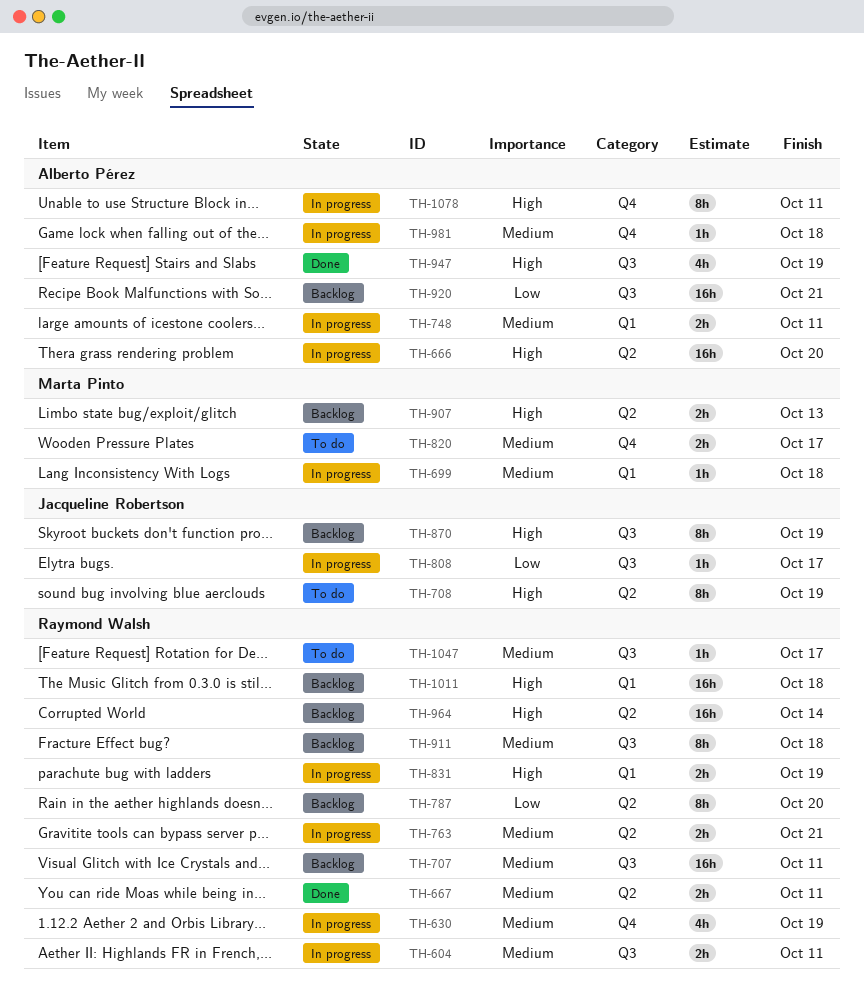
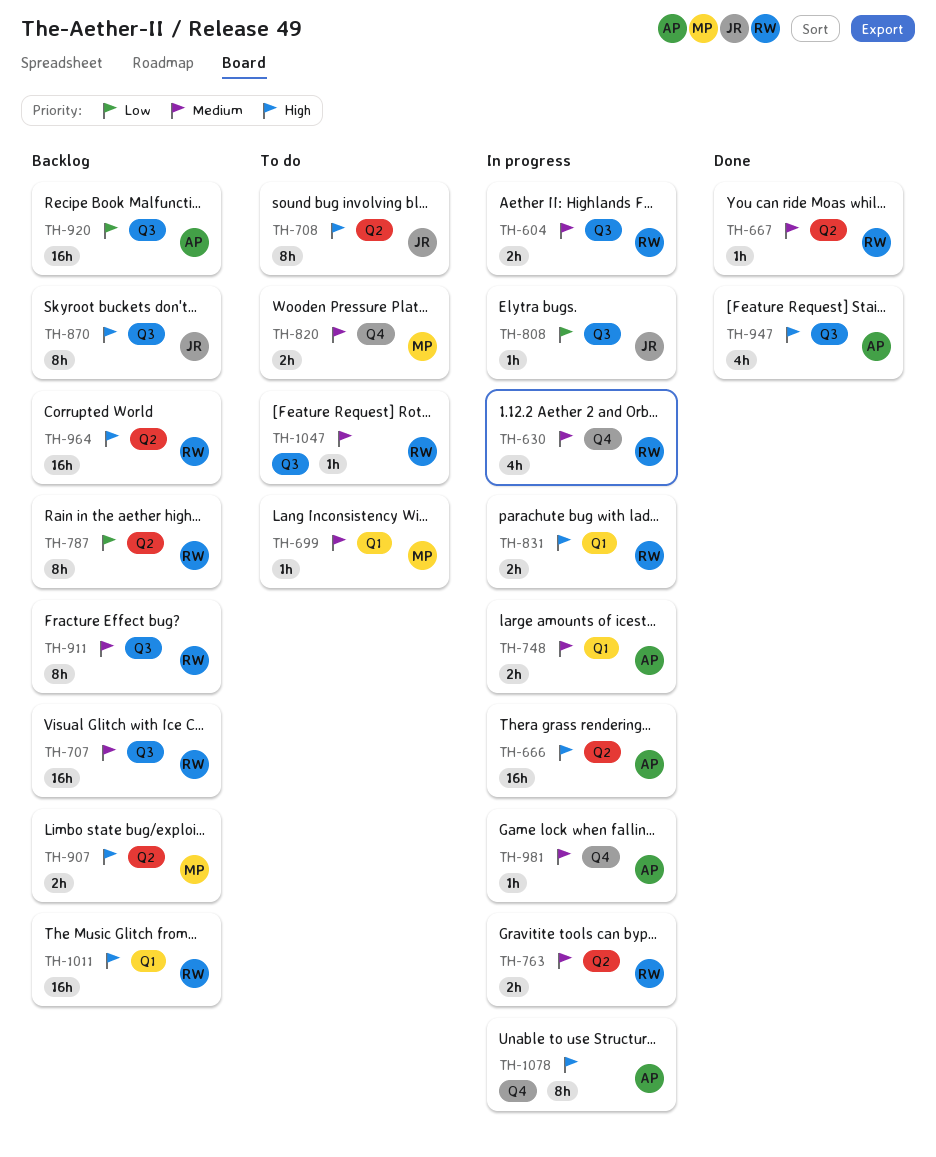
TH-667, estimate: 2h -> 1h
TH-699, status: In progress -> To do

